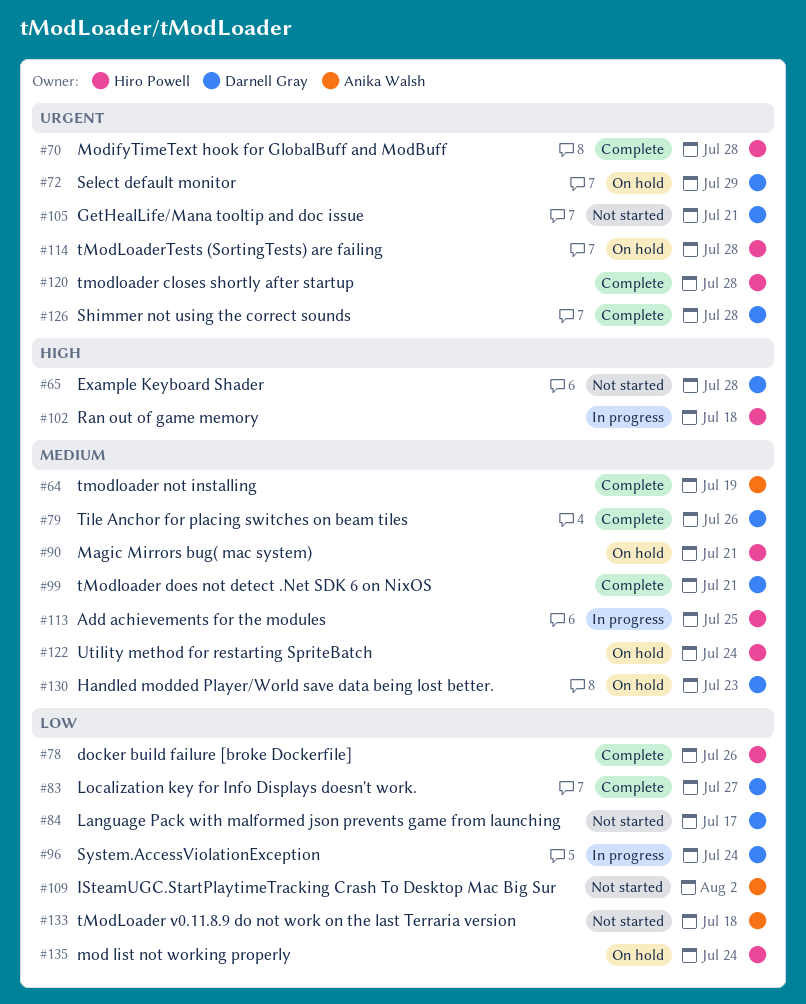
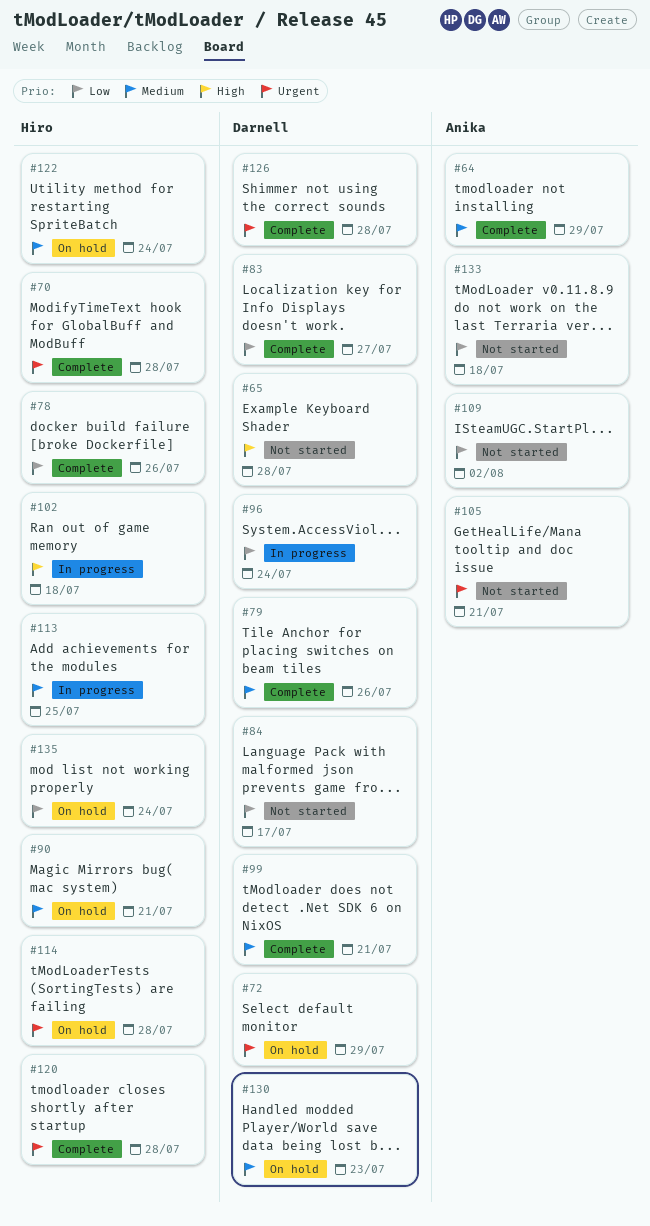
#64, due: Jul 19 -> Jul 29
#105, owner: Darnell Gray -> Anika Walsh

